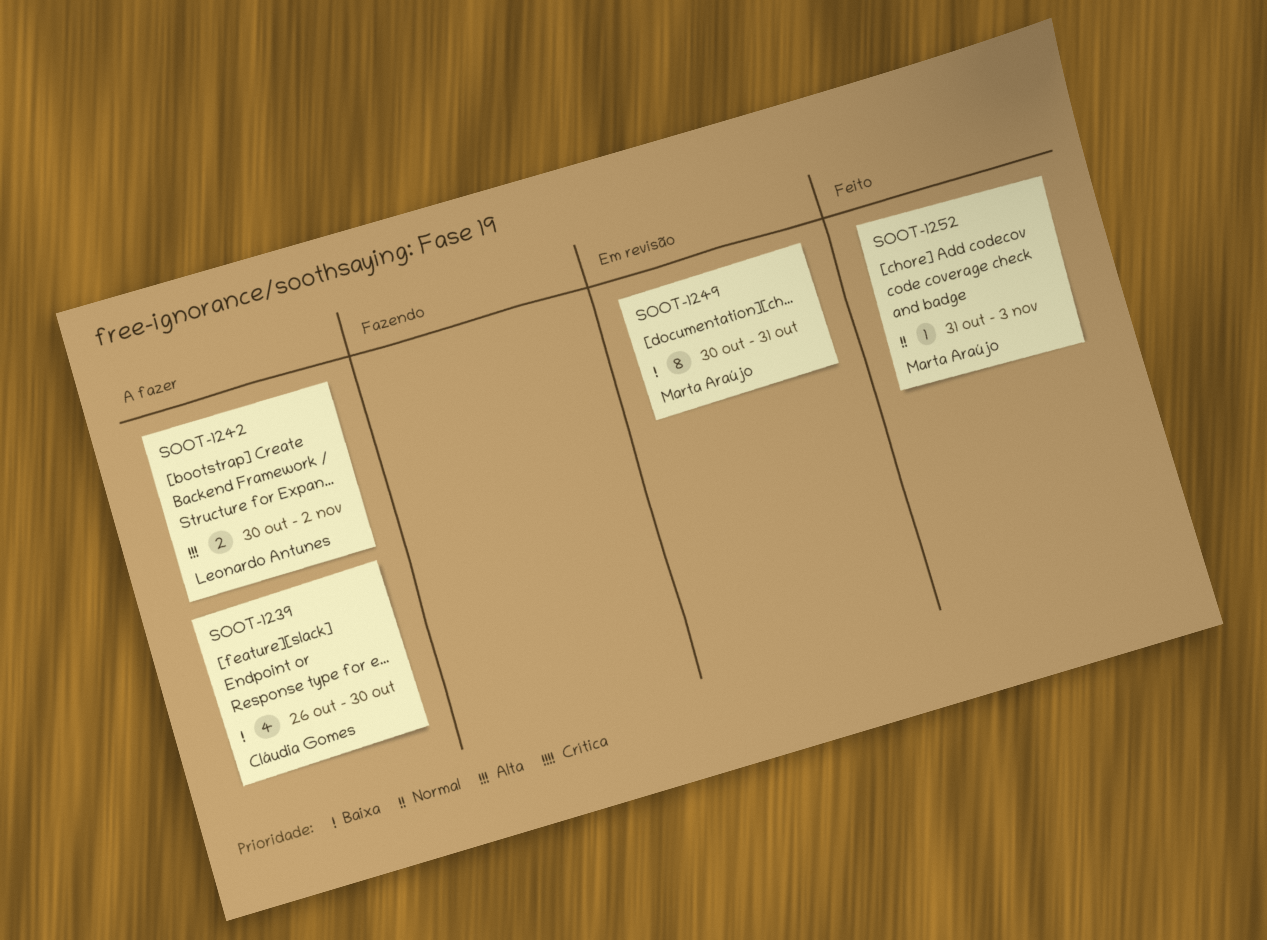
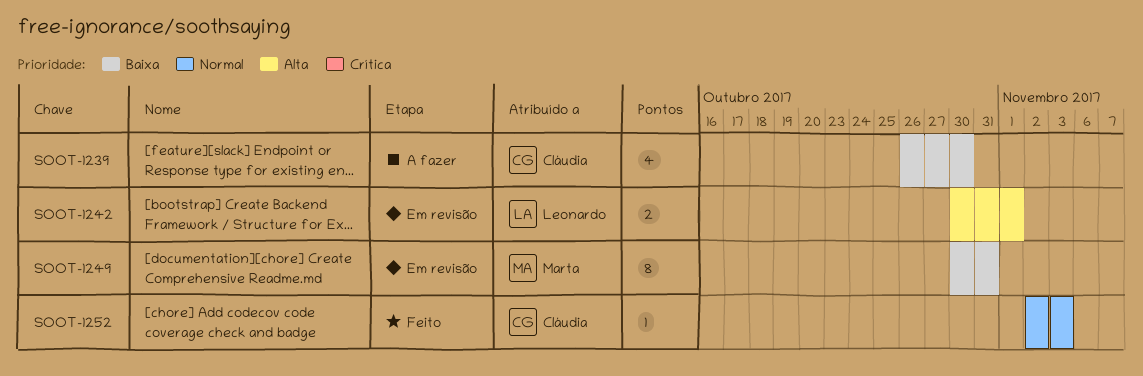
SOOT-1242, status: A fazer -> Em revisão
SOOT-1242, due: Nov 2 -> Nov 1
SOOT-1252, owner: Marta Araújo -> Cláudia Gomes
SOOT-1252, start: Oct 31 -> Nov 2

